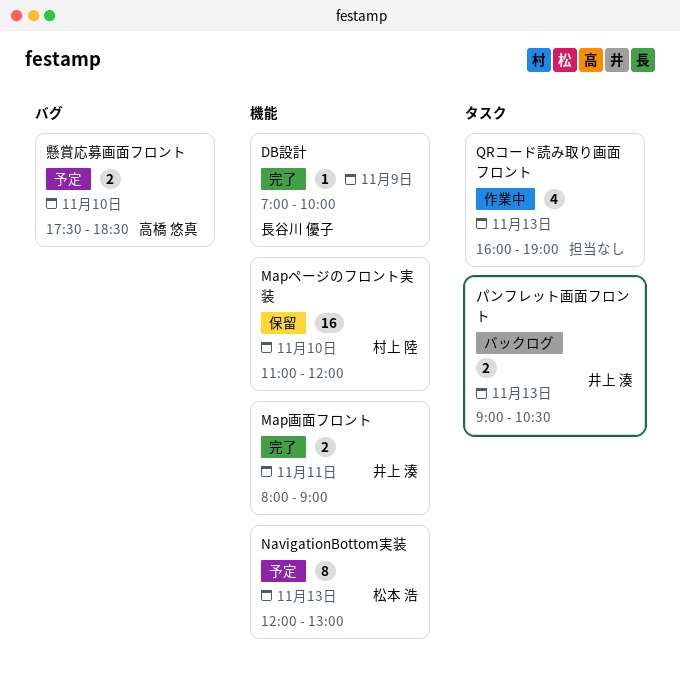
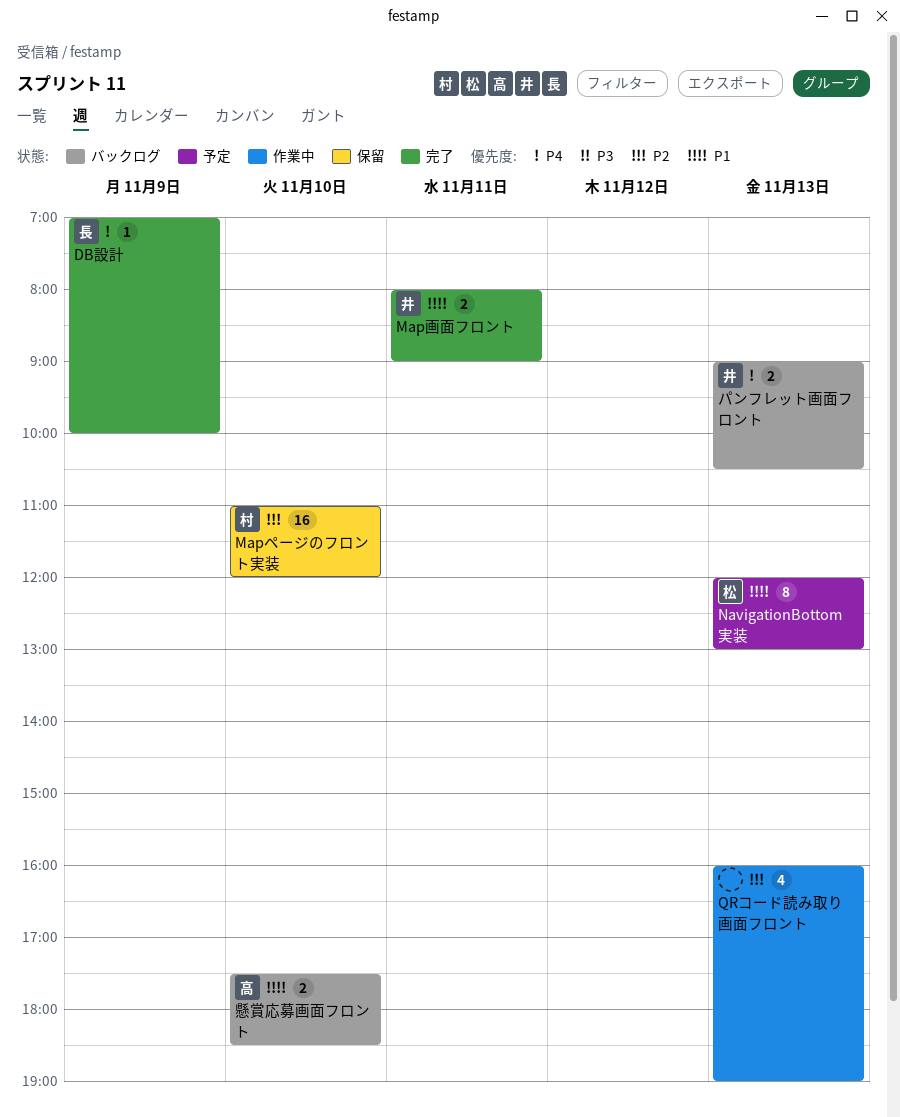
懸賞応募画面フロント, status: 予定 -> バックログ

